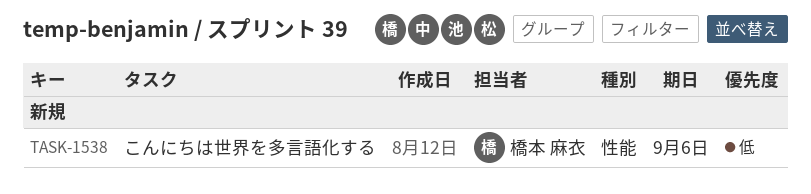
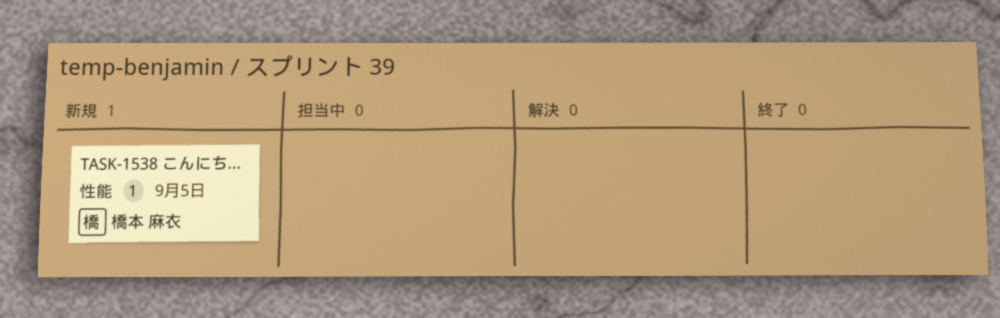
TASK-1538, due: Sep 6 -> Sep 5

